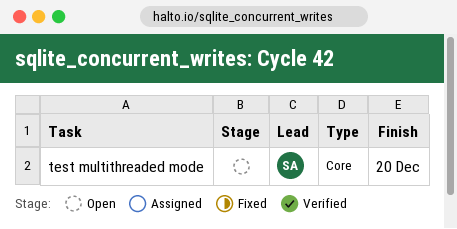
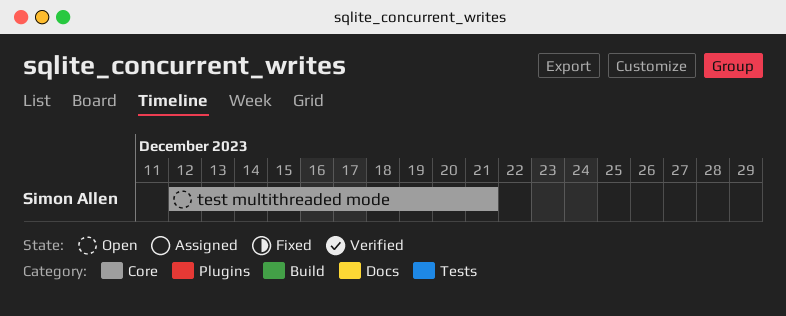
test multithreaded mode, due: Dec 20 -> Dec 21

